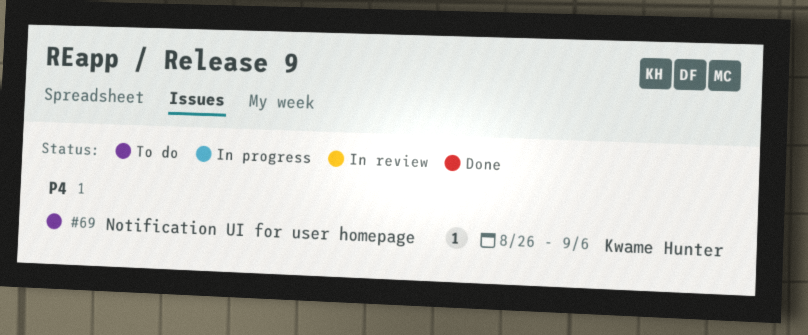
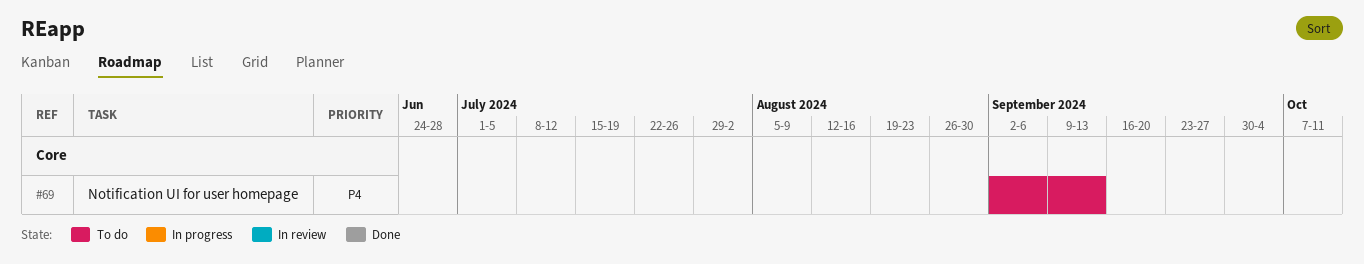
#69, start: Aug 26 -> Sep 2
#69, due: Sep 6 -> Sep 13

